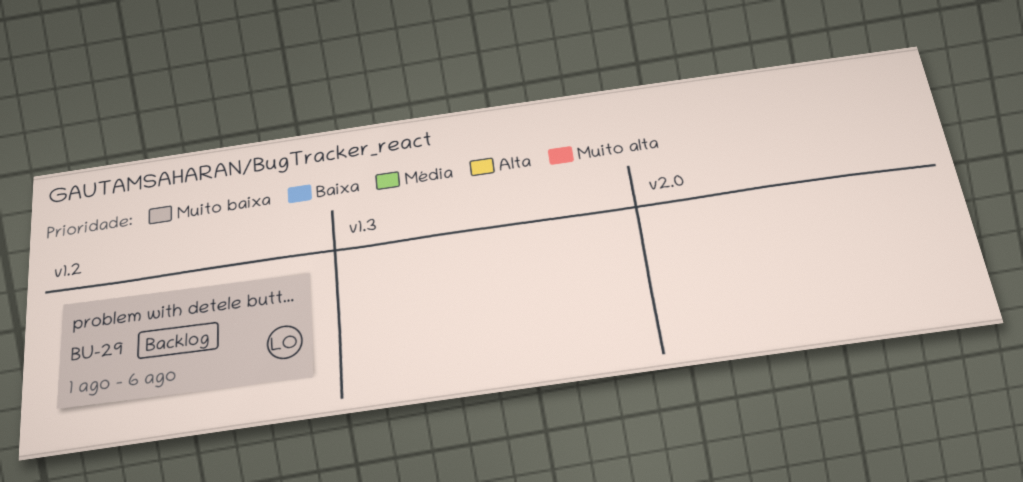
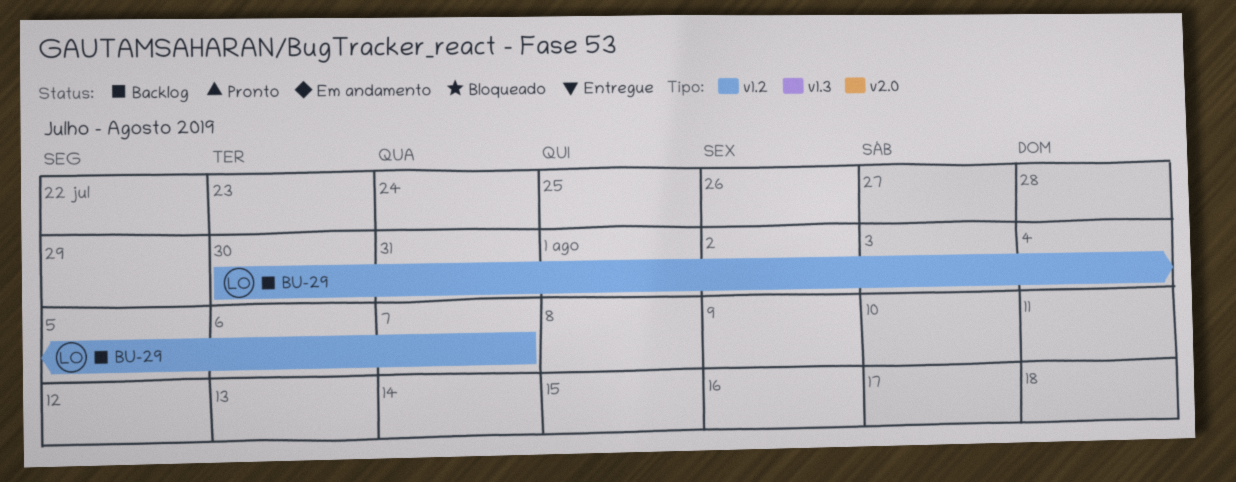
BU-29, start: Aug 1 -> Jul 30
BU-29, due: Aug 6 -> Aug 7

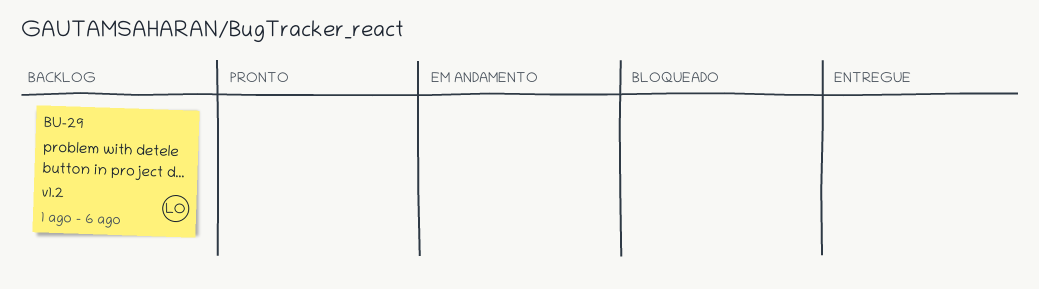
BU-29, start: Jul 30 -> Aug 1
BU-29, due: Aug 7 -> Aug 6

